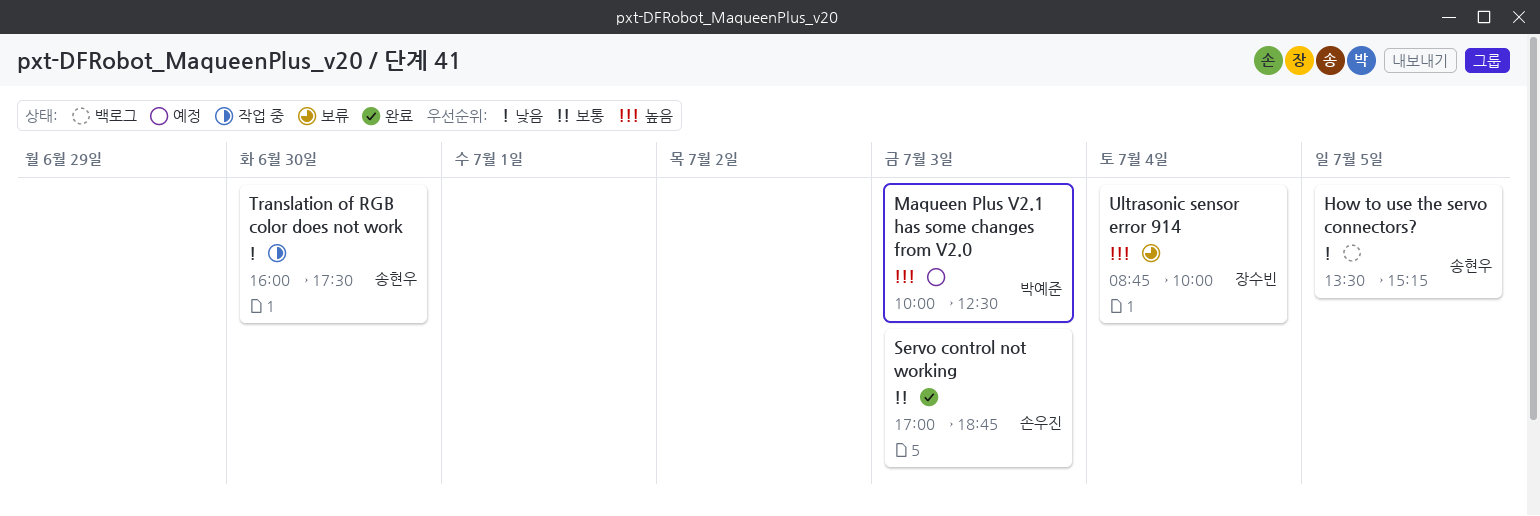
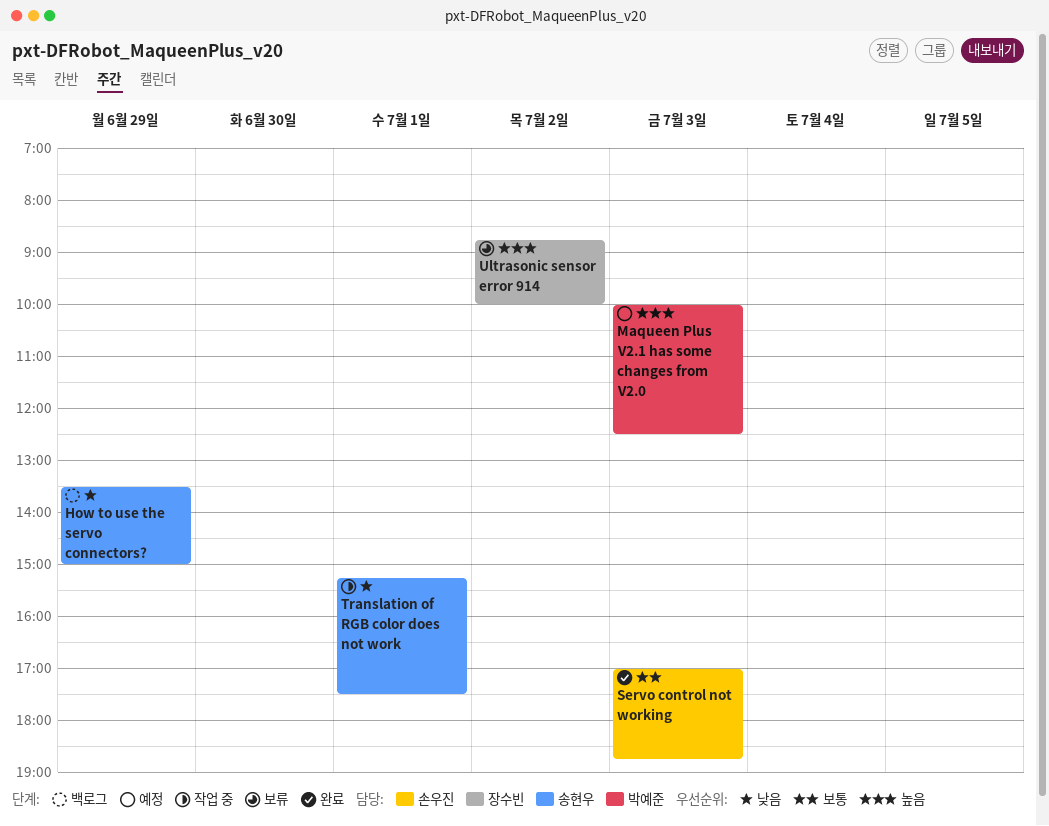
How to use the servo connectors?, day: Jul 5 -> Jun 29
How to use the servo connectors?, ends: 15:15 -> 15:00
Translation of RGB color does not work, day: Jun 30 -> Jul 1
Translation of RGB color does not work, begins: 16:00 -> 15:15
Ultrasonic sensor error 914, day: Jul 4 -> Jul 2

